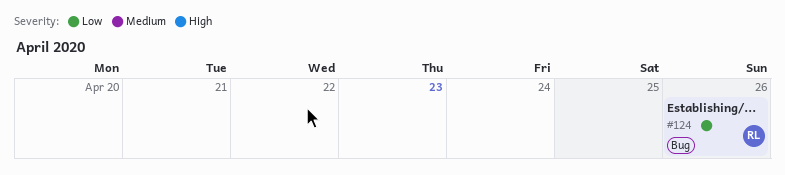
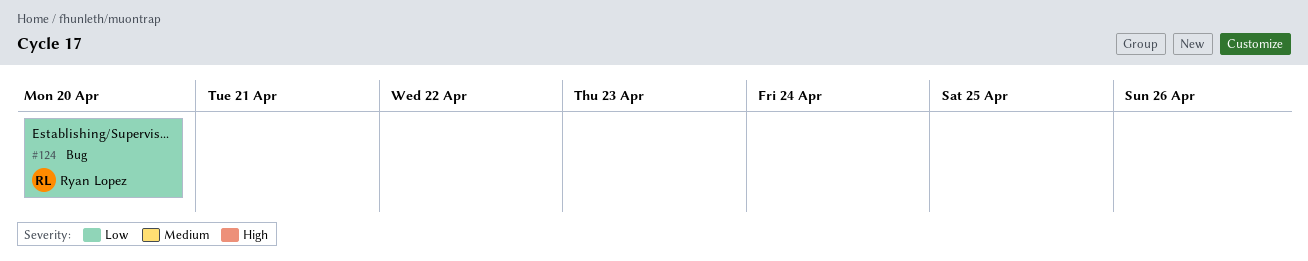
#124, due: Apr 26 -> Apr 20

